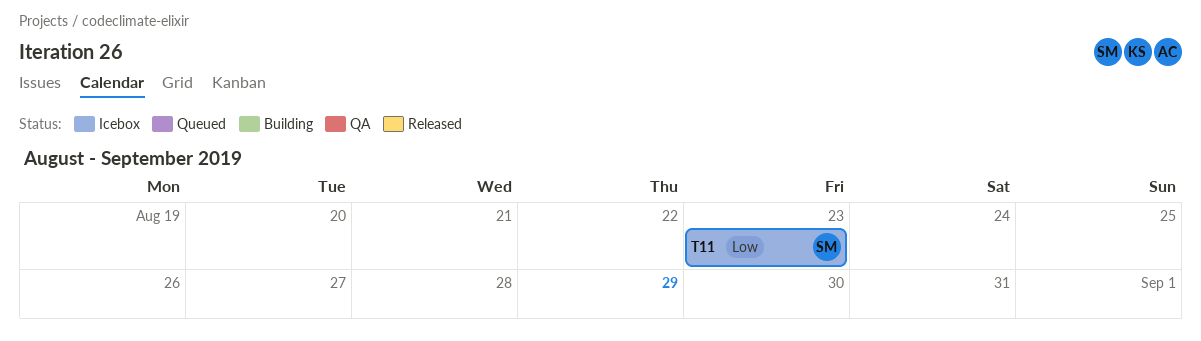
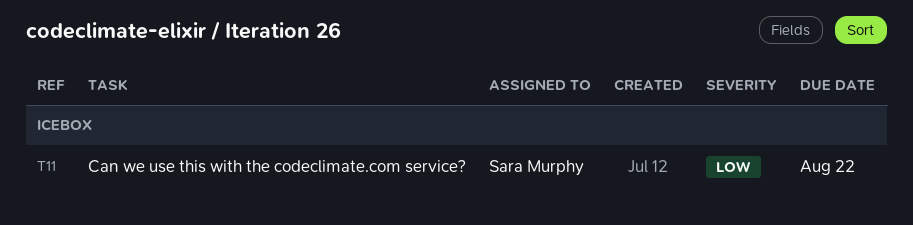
T11, due: Aug 23 -> Aug 22

